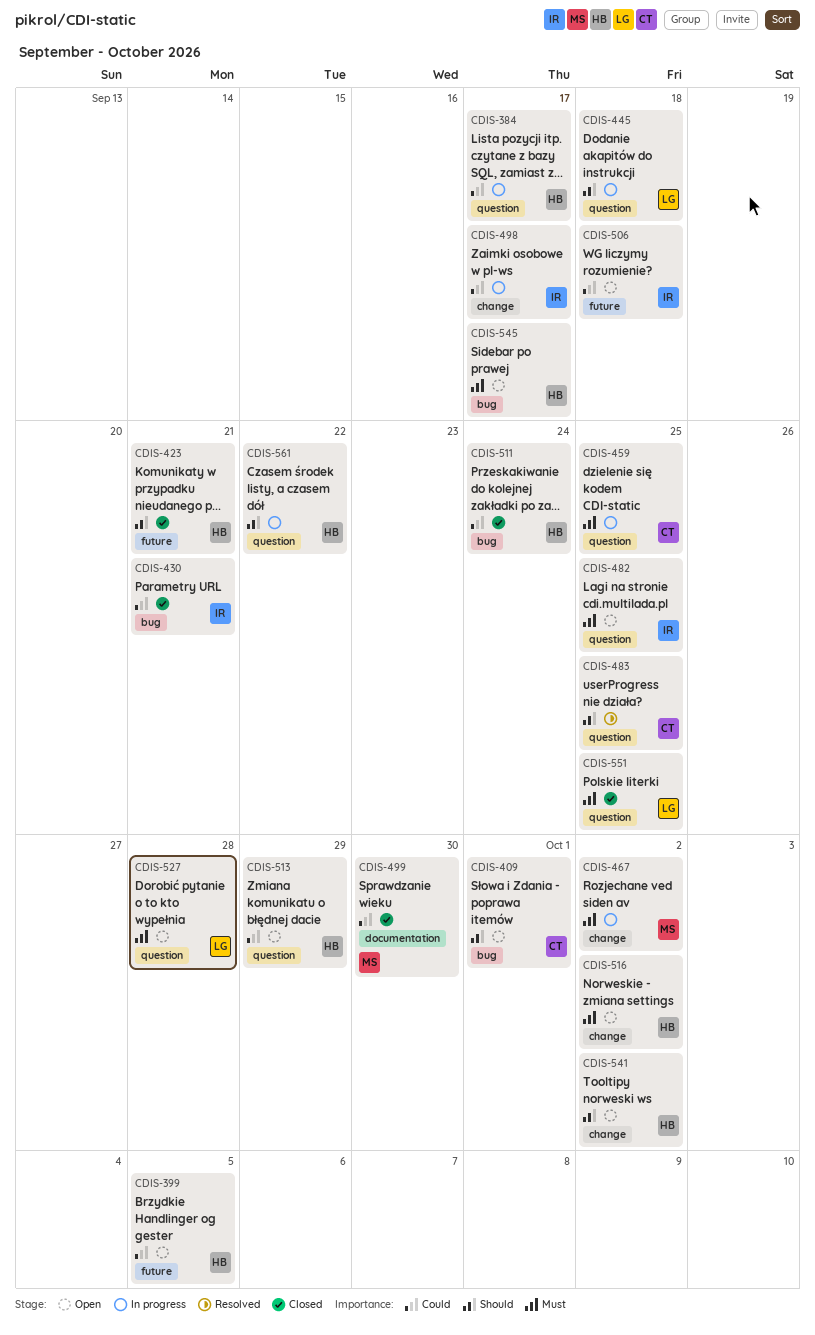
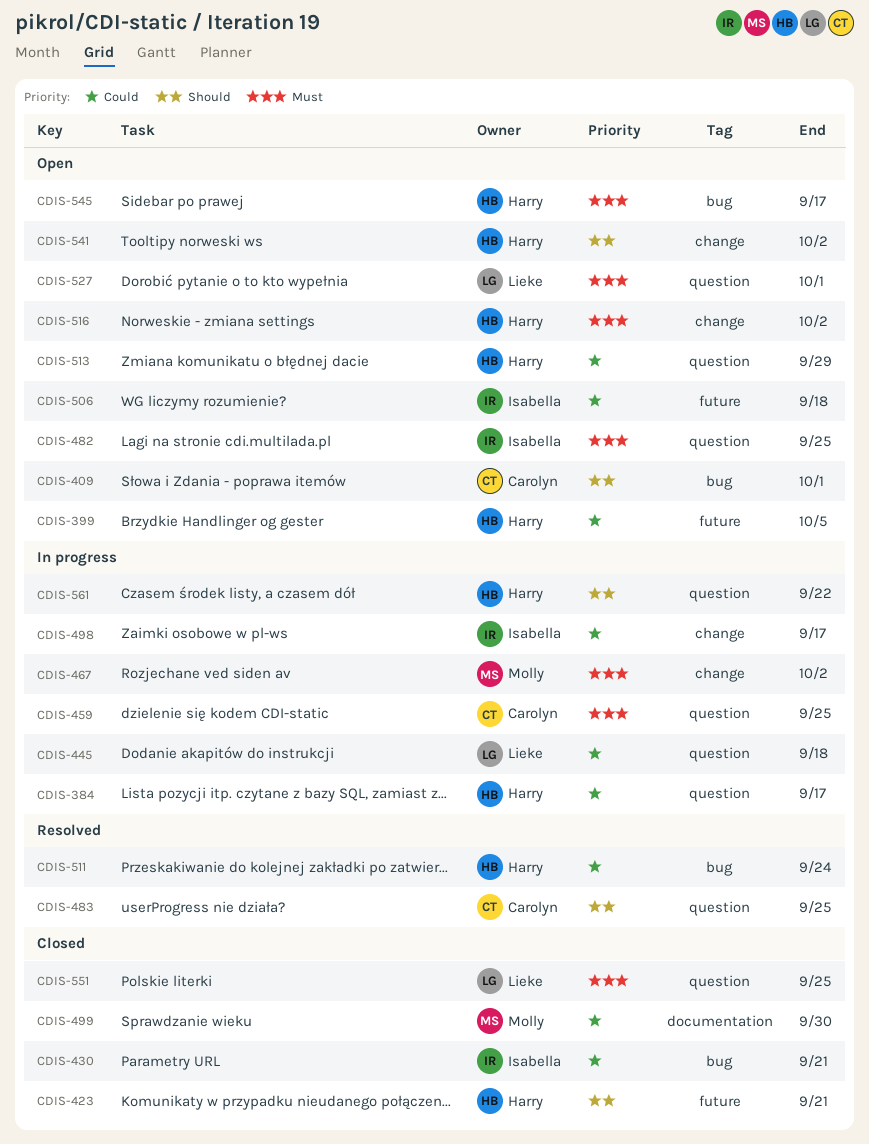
CDIS-445, priority: Should -> Could
CDIS-511, status: Closed -> Resolved
CDIS-527, due: Sep 28 -> Oct 1

